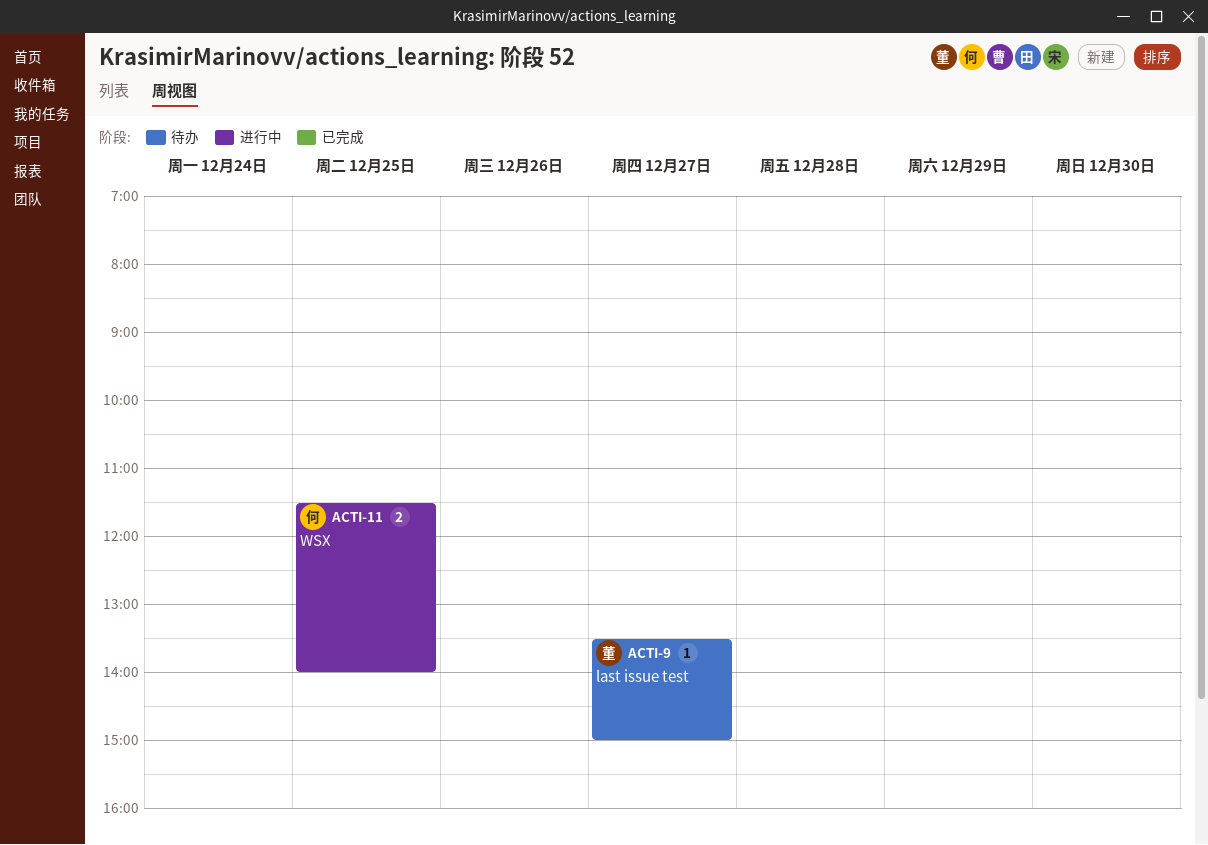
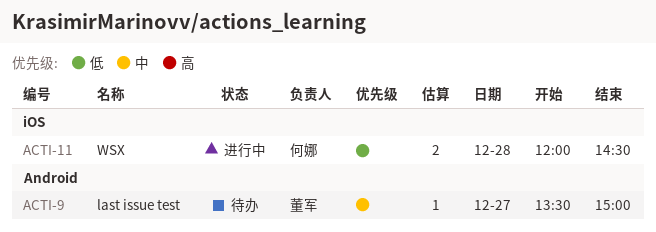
ACTI-11, day: Dec 25 -> Dec 28
ACTI-11, begins: 11:30 -> 12:00
ACTI-11, ends: 14:00 -> 14:30

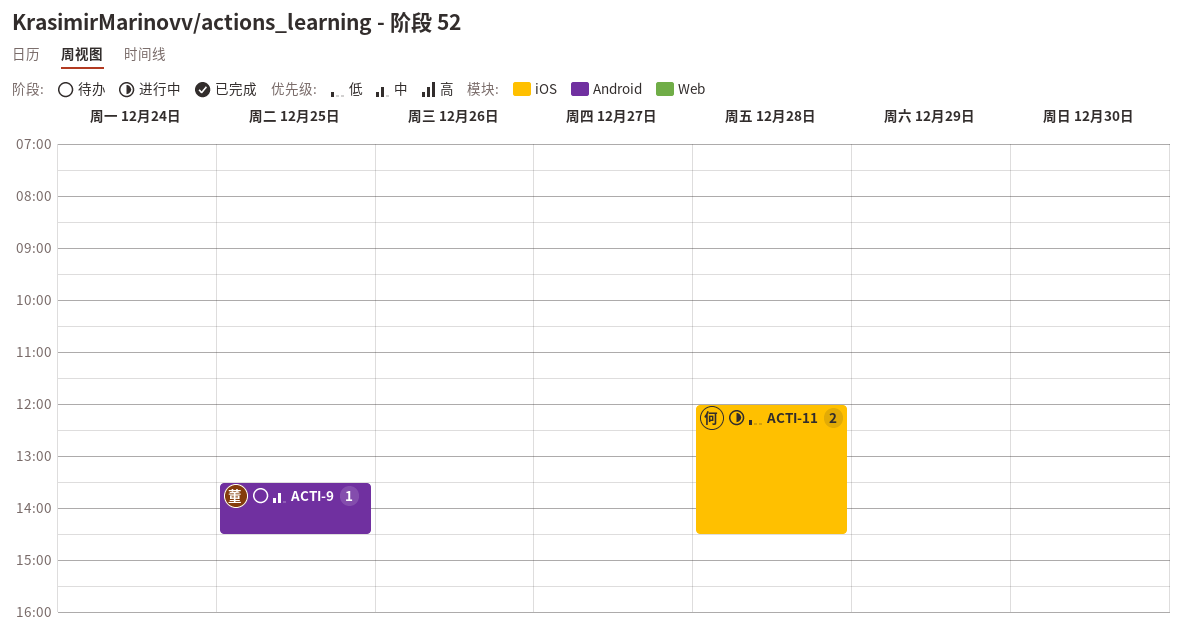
ACTI-9, day: Dec 27 -> Dec 25
ACTI-9, ends: 15:00 -> 14:30

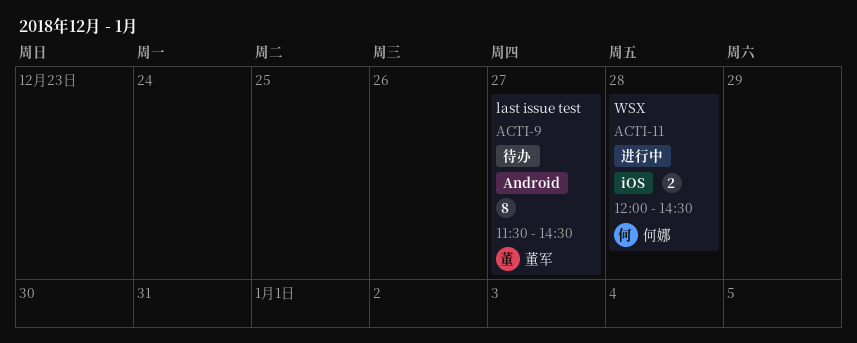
ACTI-9, estimate: 1 -> 8
ACTI-9, day: Dec 25 -> Dec 27
ACTI-9, begins: 13:30 -> 11:30

